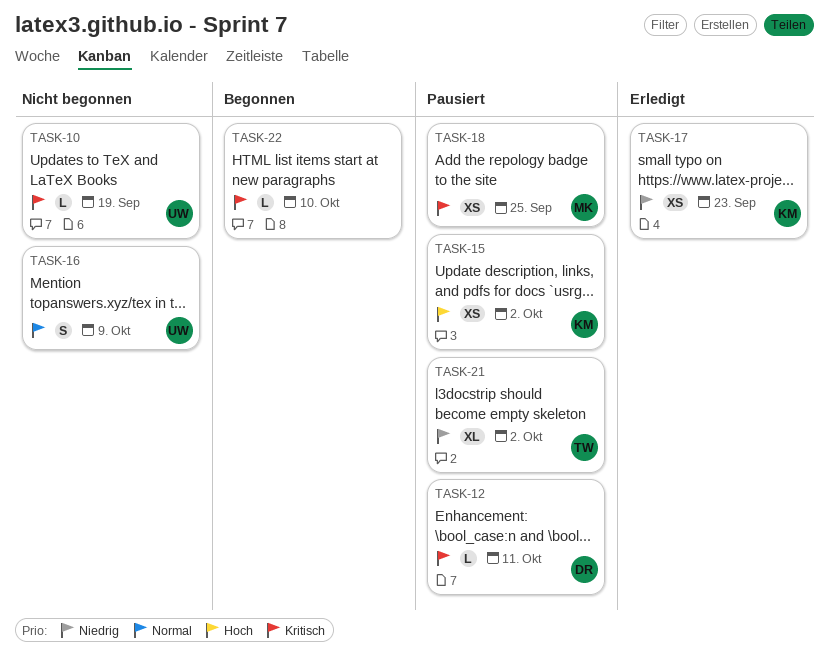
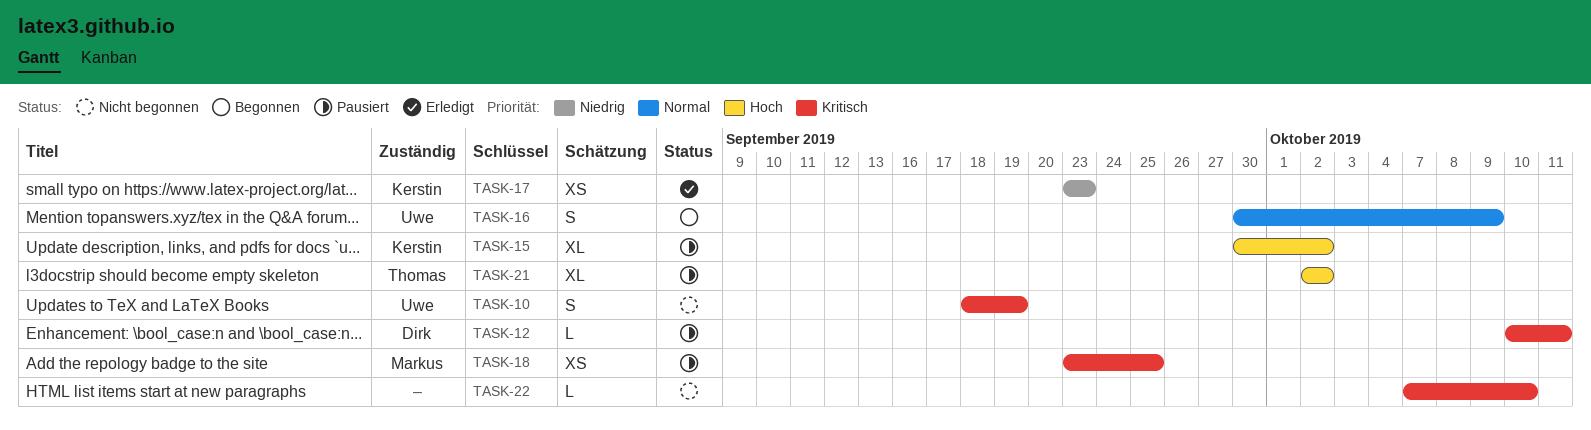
TASK-10, estimate: L -> S
TASK-15, estimate: XS -> XL
TASK-16, status: Nicht begonnen -> Begonnen
TASK-21, priority: Niedrig -> Hoch
TASK-22, status: Begonnen -> Nicht begonnen

